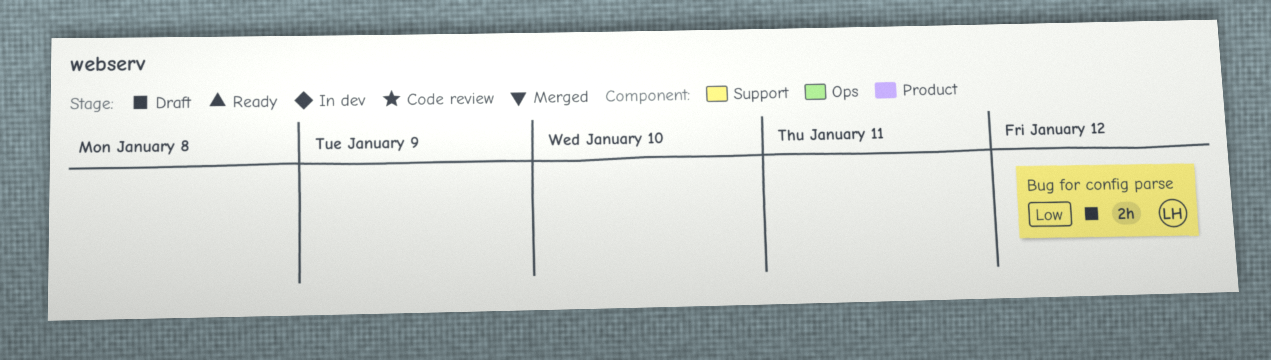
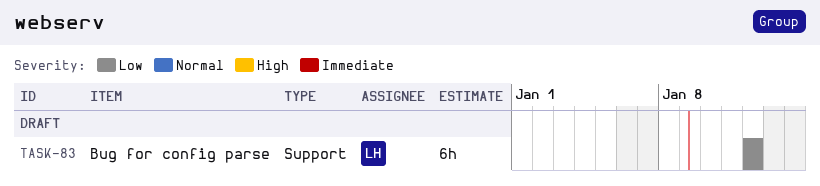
Bug for config parse, estimate: 2h -> 6h

